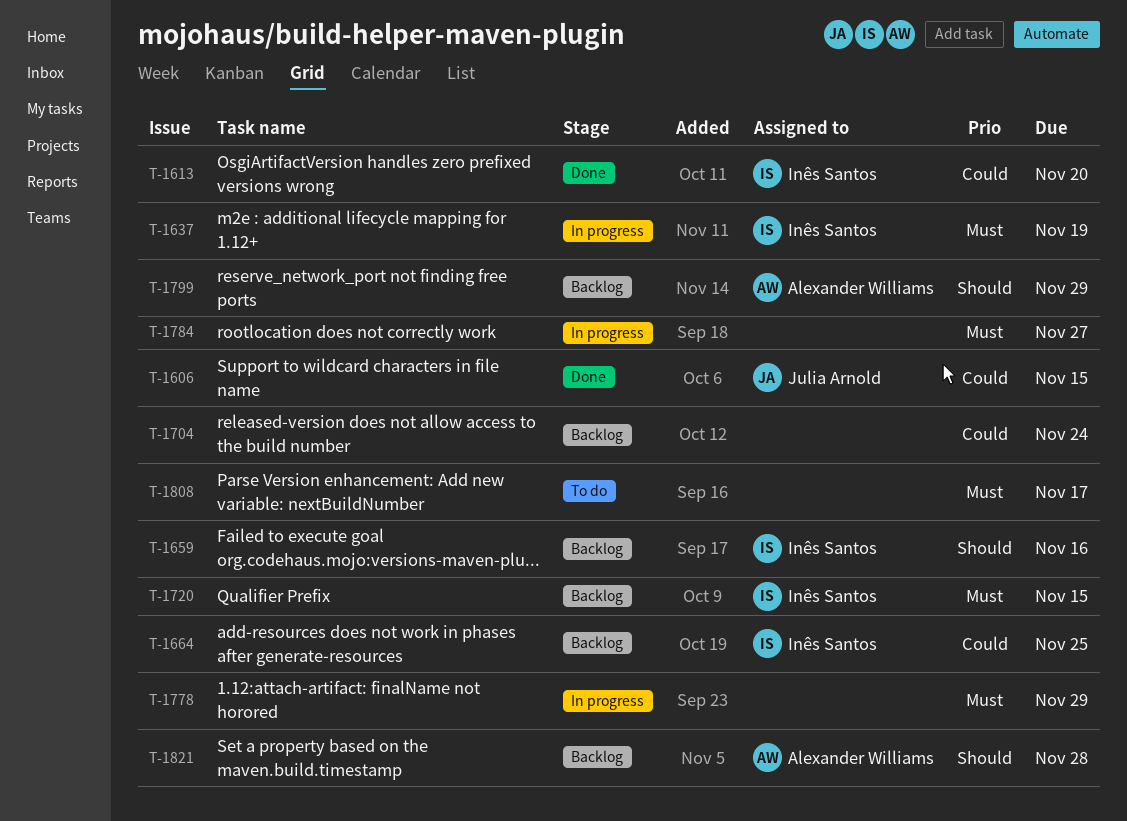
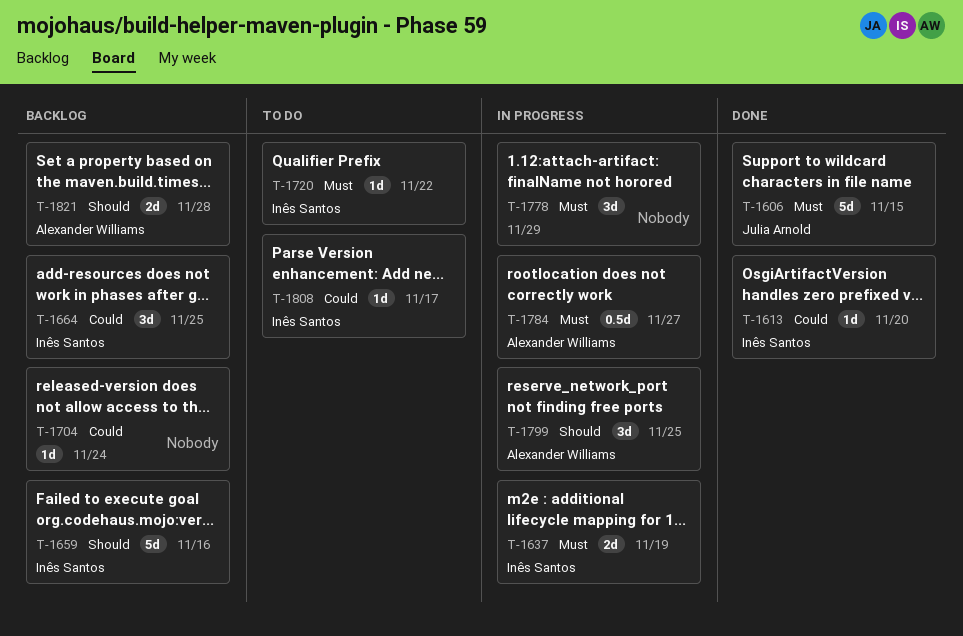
T-1606, priority: Could -> Must
T-1720, status: Backlog -> To do
T-1720, due: Nov 15 -> Nov 22
T-1784, owner: none -> Alexander Williams
T-1799, status: Backlog -> In progress
T-1799, due: Nov 29 -> Nov 25
T-1808, owner: none -> Inês Santos
T-1808, priority: Must -> Could

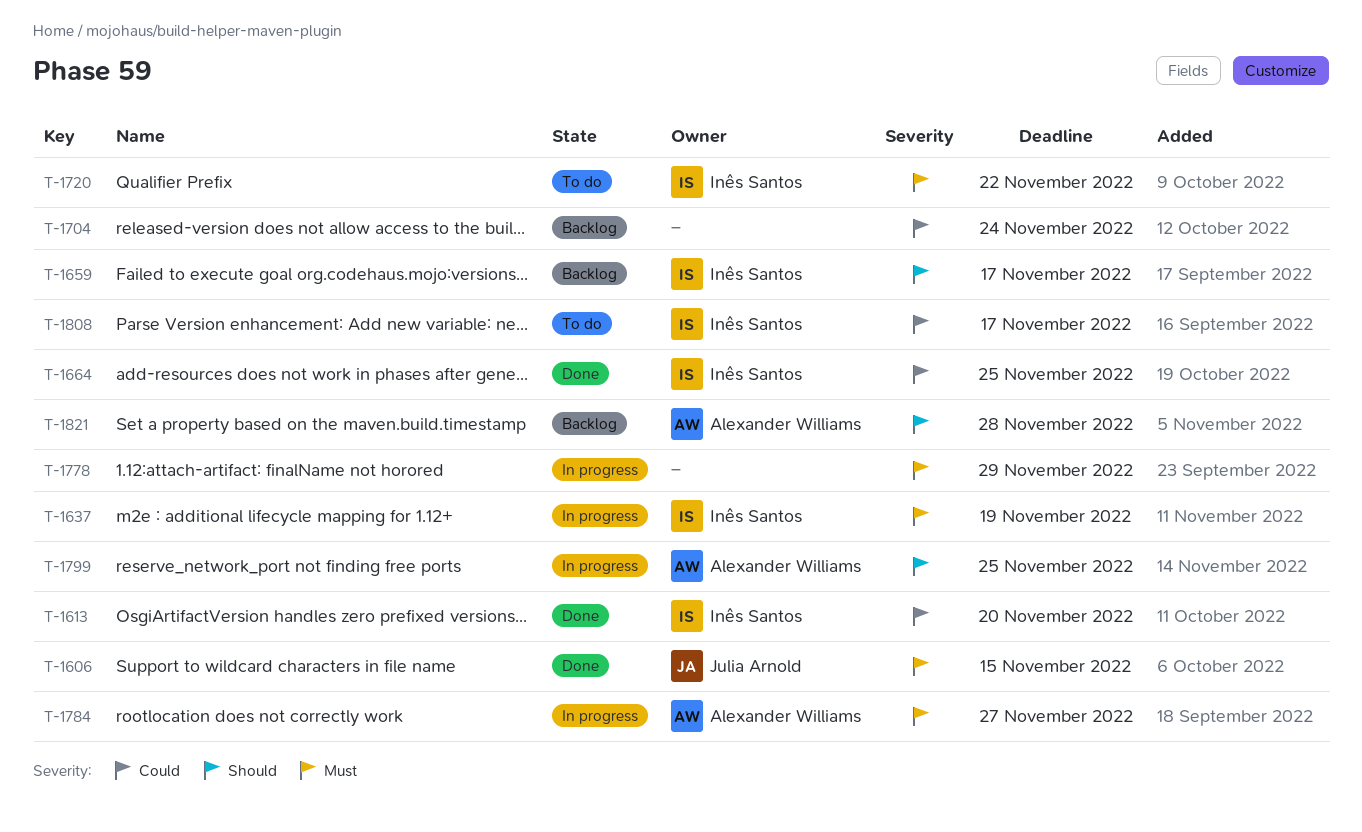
T-1659, due: Nov 16 -> Nov 17
T-1664, status: Backlog -> Done

